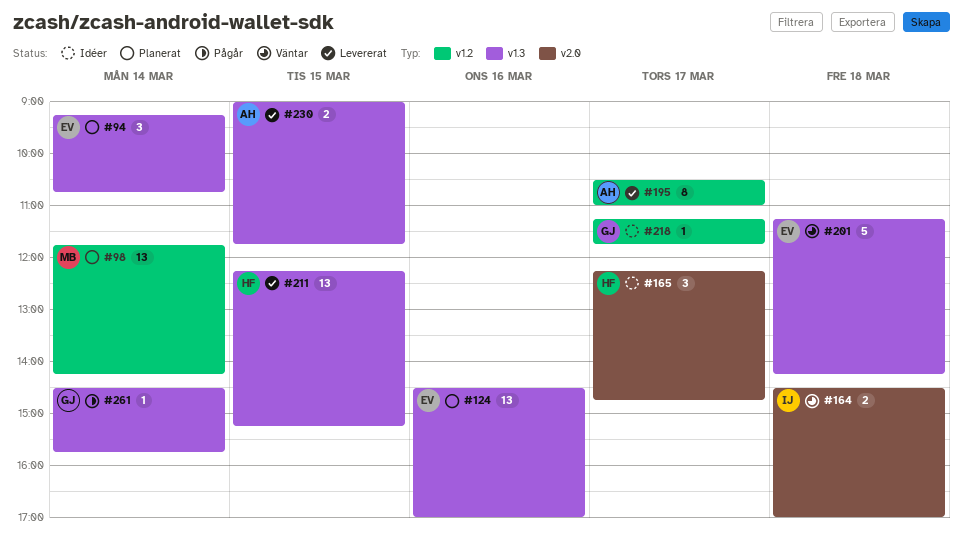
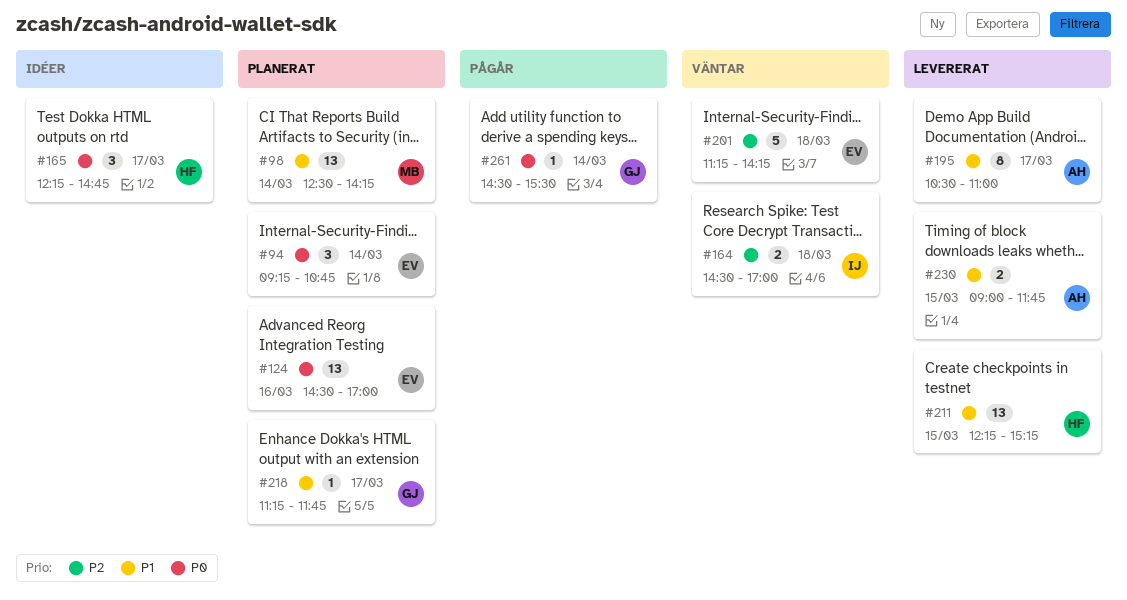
#98, begins: 11:45 -> 12:30
#218, status: Idéer -> Planerat
#261, ends: 15:45 -> 15:30

